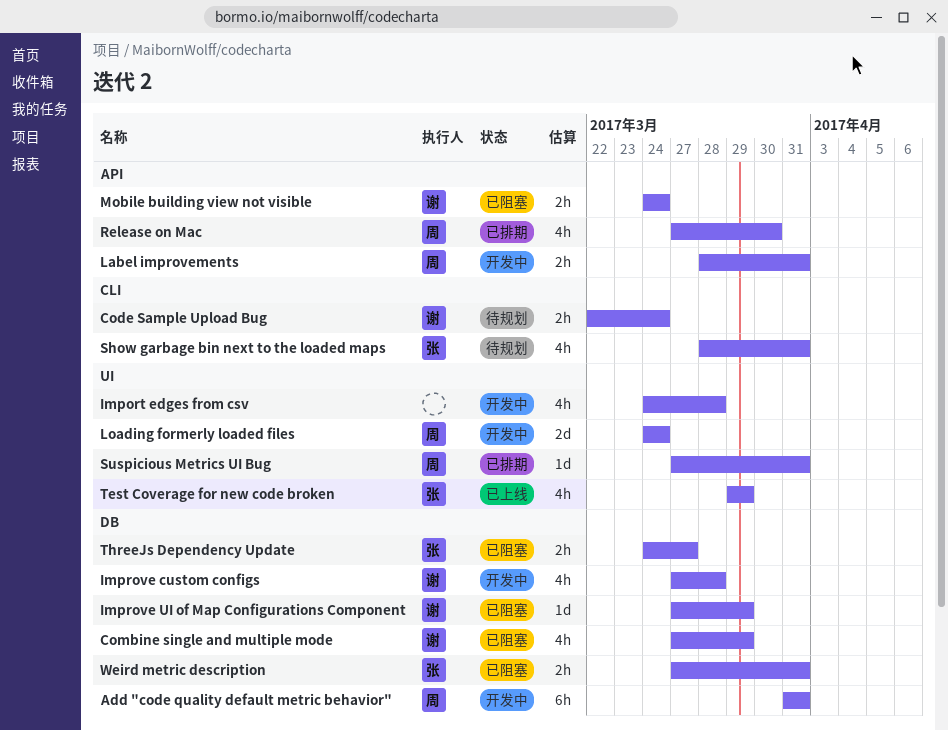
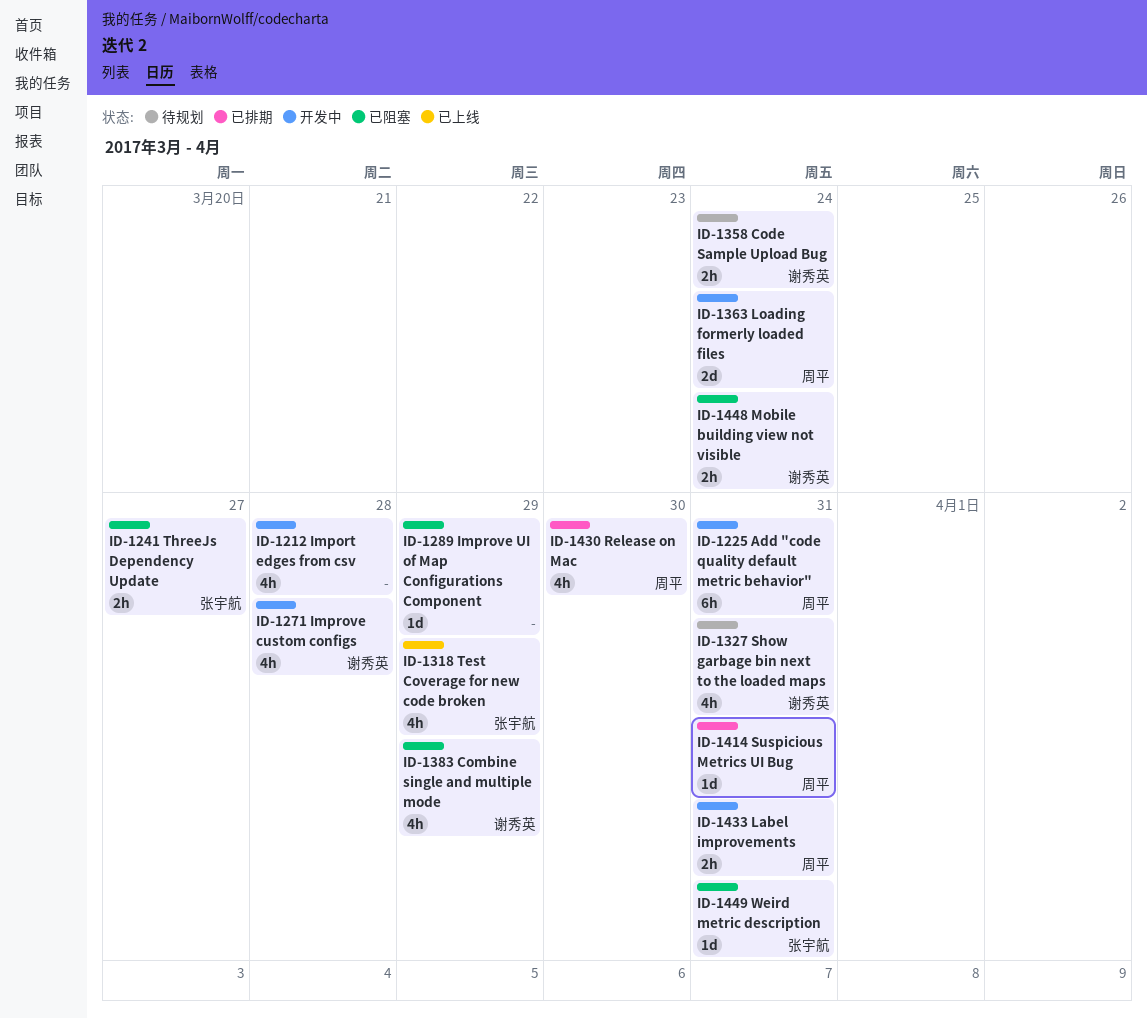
Improve UI of Map Configurations Component, owner: 谢秀英 -> none
Show garbage bin next to the loaded maps, owner: 张宇航 -> 谢秀英
Weird metric description, estimate: 2h -> 1d

